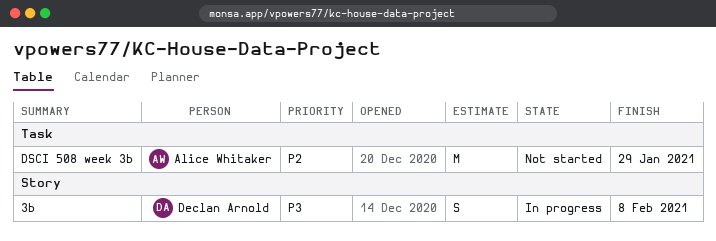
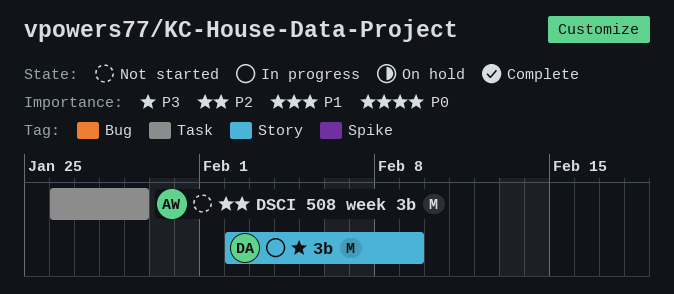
3b, estimate: S -> M
3b, due: Feb 8 -> Feb 9

